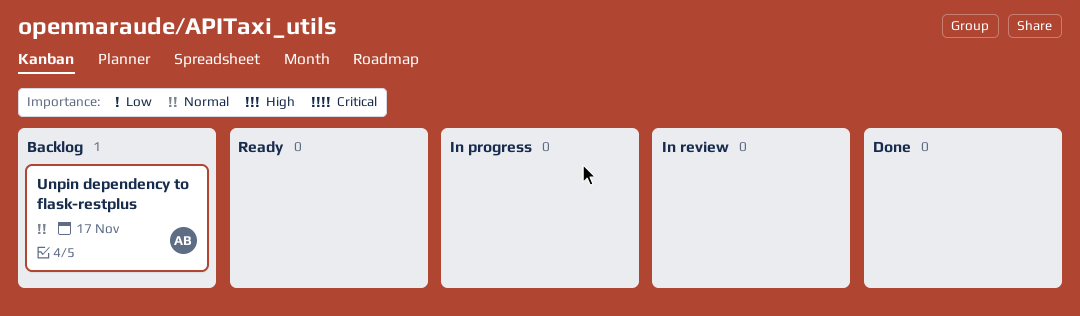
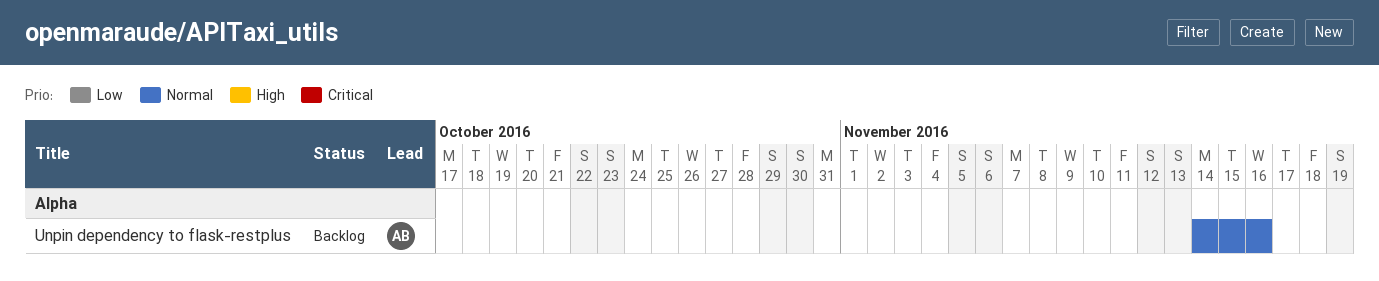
Unpin dependency to flask-restplus, due: Nov 17 -> Nov 16

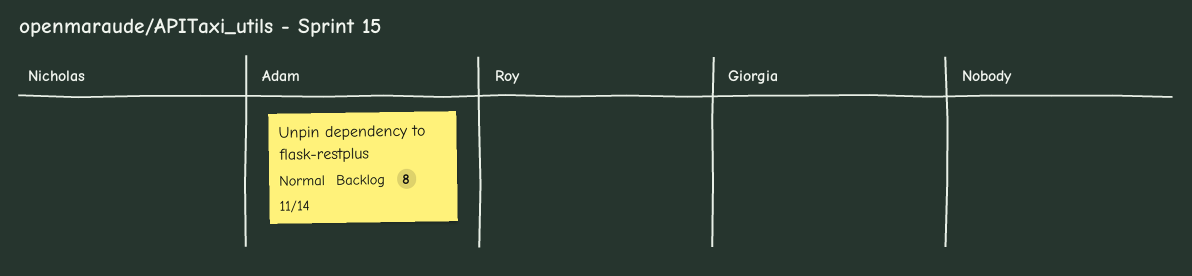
Unpin dependency to flask-restplus, due: Nov 16 -> Nov 14

